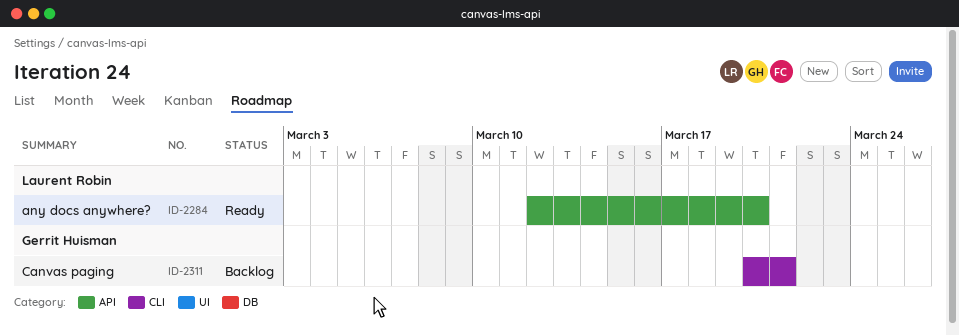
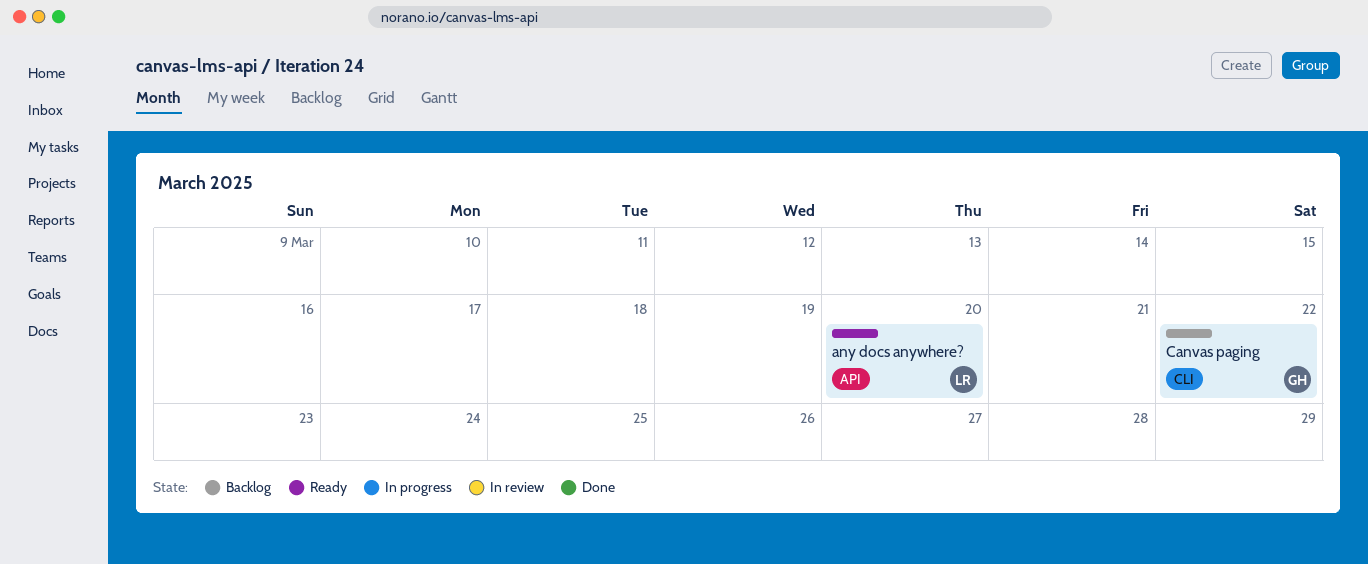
Canvas paging, due: Mar 21 -> Mar 22

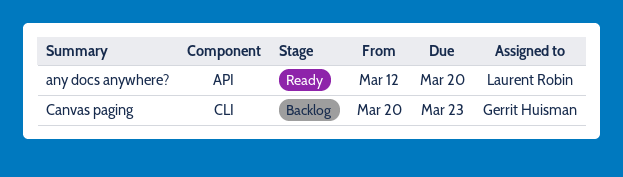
Canvas paging, due: Mar 22 -> Mar 23

